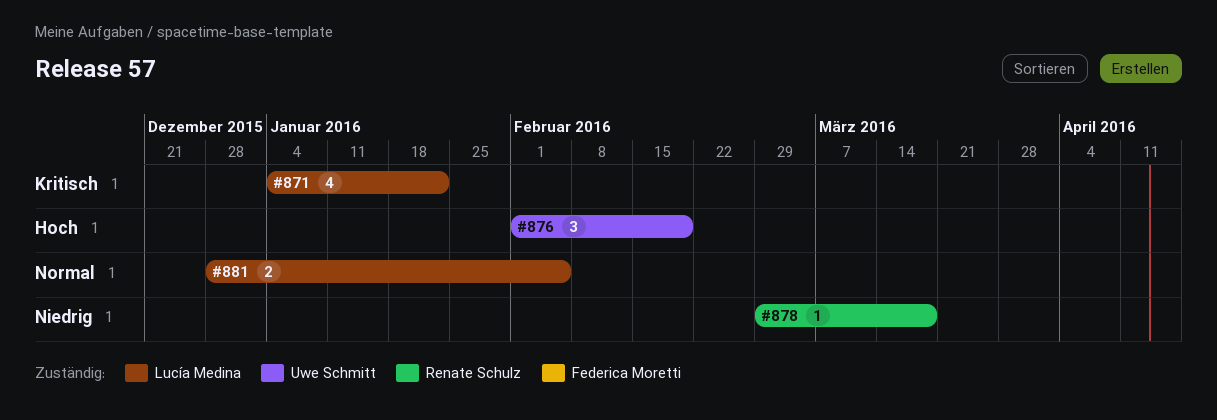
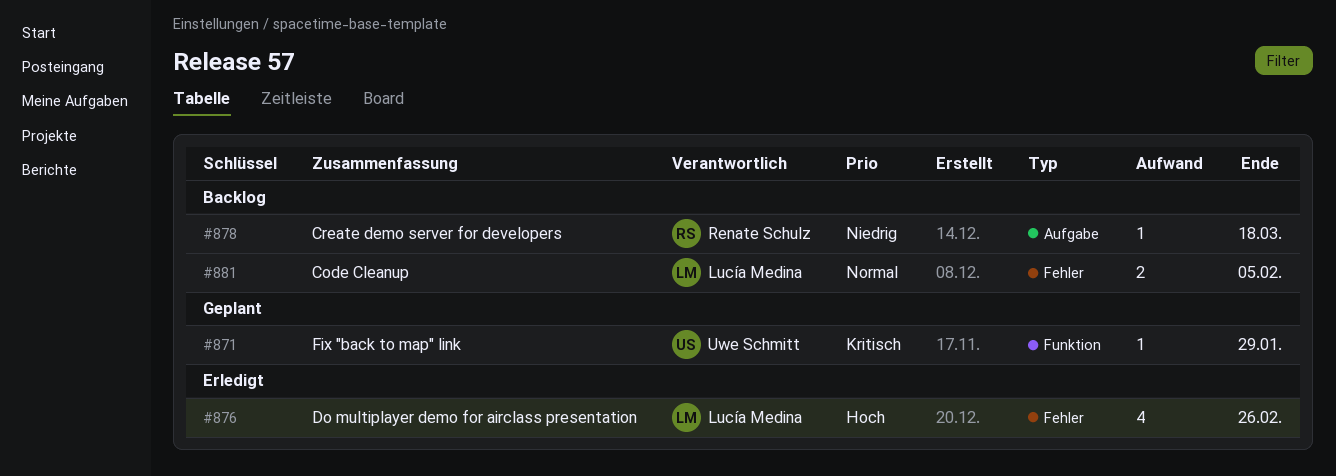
#871, owner: Lucía Medina -> Uwe Schmitt
#871, estimate: 4 -> 1
#871, due: Jan 22 -> Jan 29
#876, owner: Uwe Schmitt -> Lucía Medina
#876, estimate: 3 -> 4
#876, due: Feb 19 -> Feb 26

